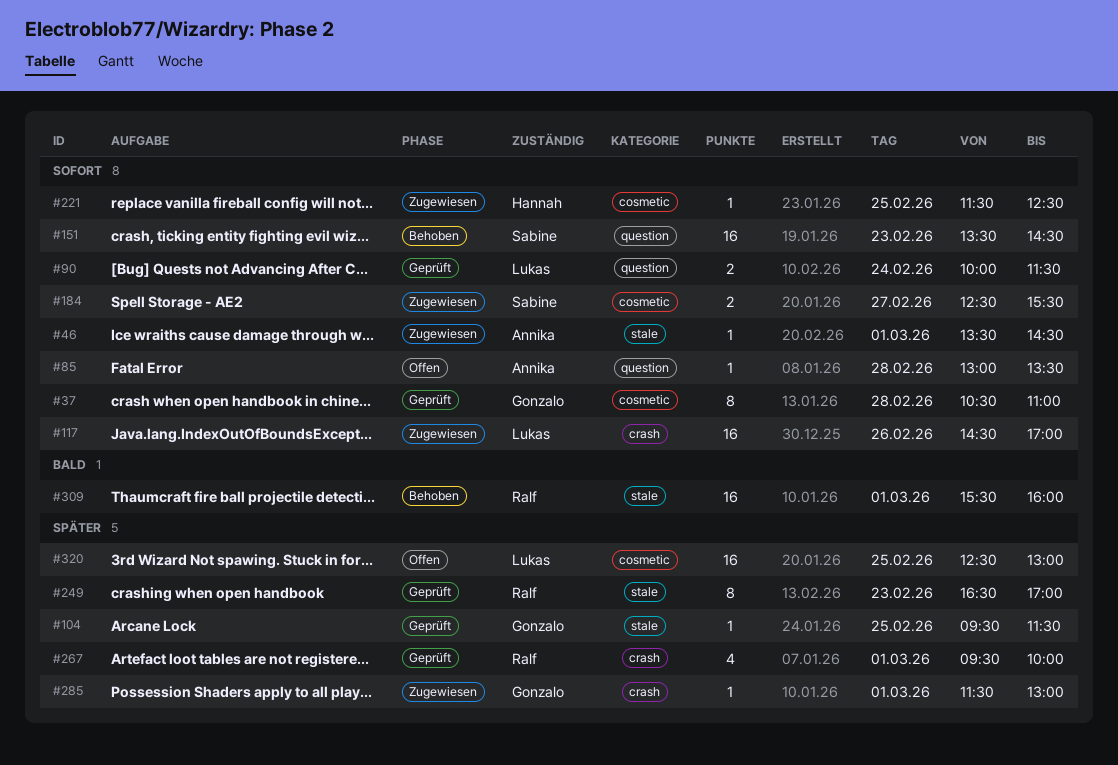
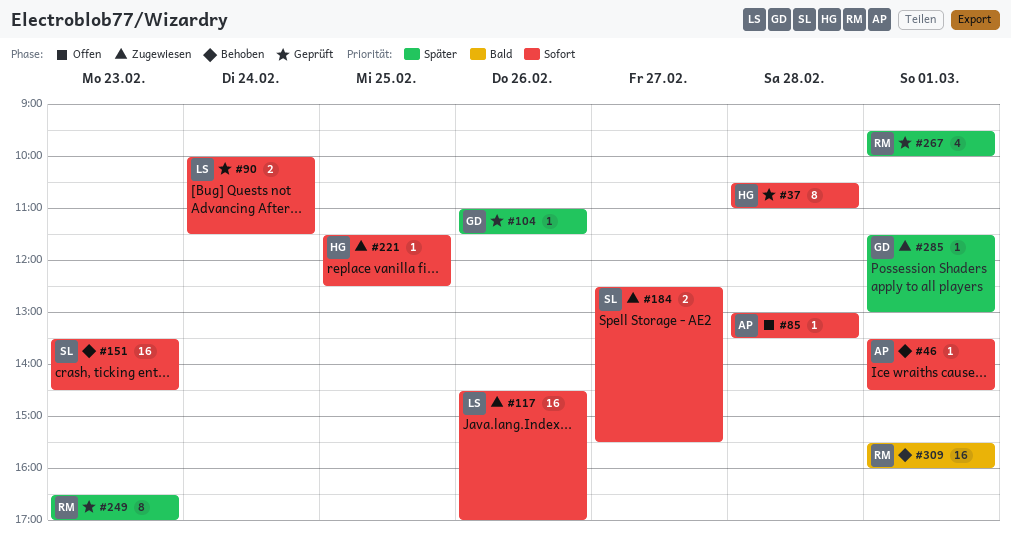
#37, owner: Gonzalo -> Hannah
#46, status: Zugewiesen -> Behoben
#104, day: Feb 25 -> Feb 26
#104, begins: 09:30 -> 11:00
#320: present -> none

